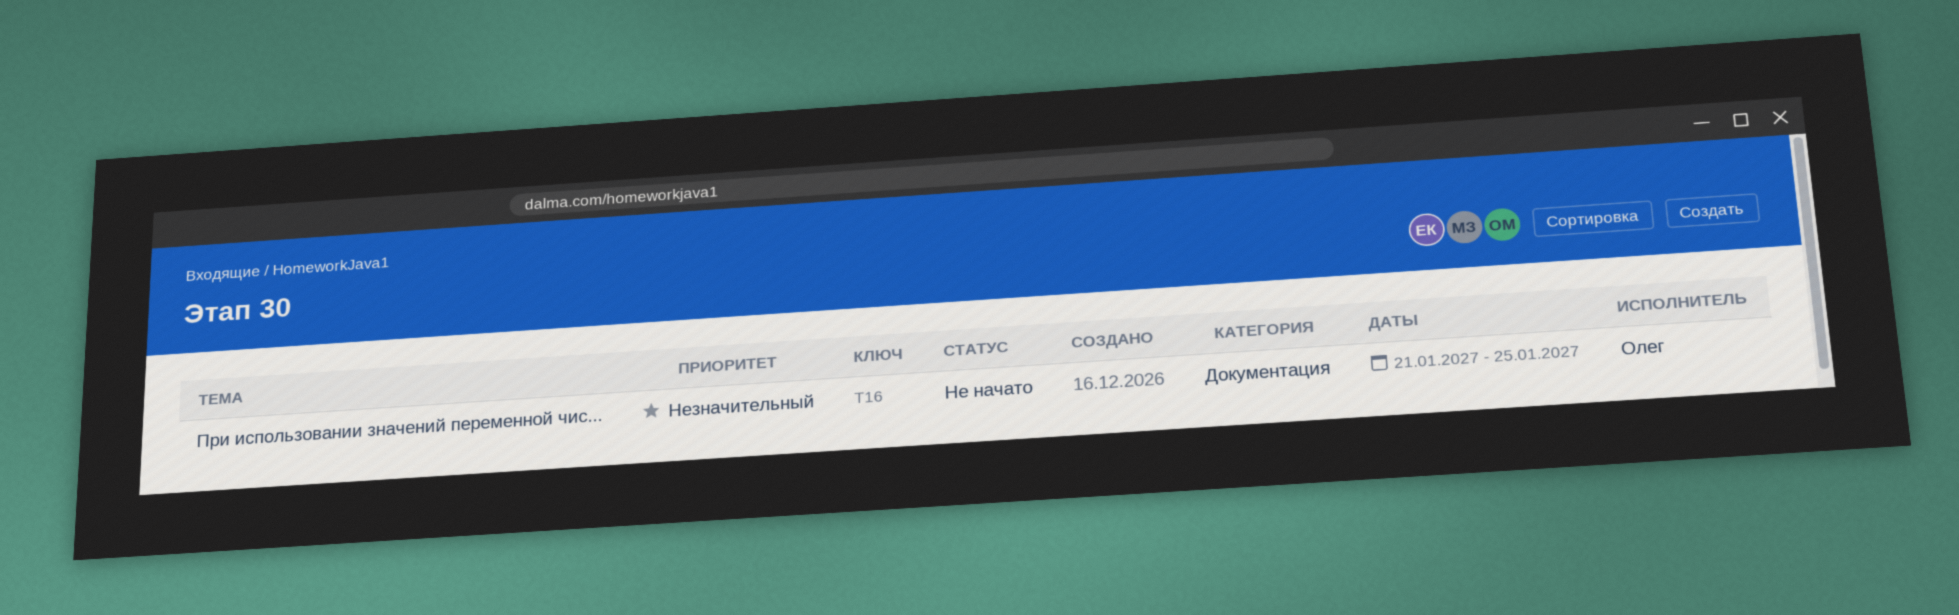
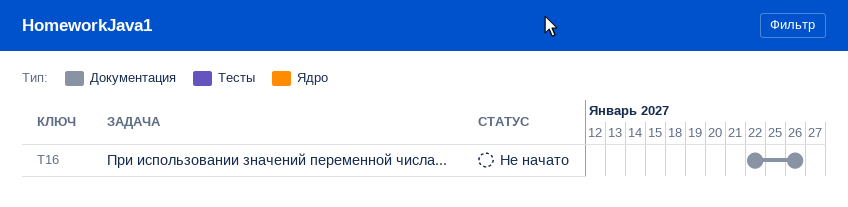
T16, start: Jan 21 -> Jan 22
T16, due: Jan 25 -> Jan 26

